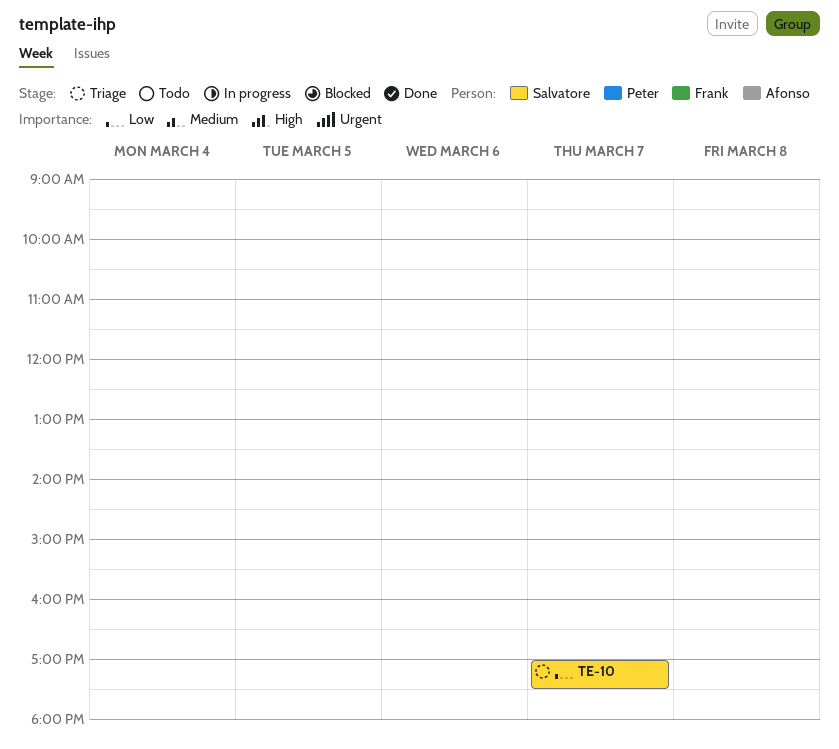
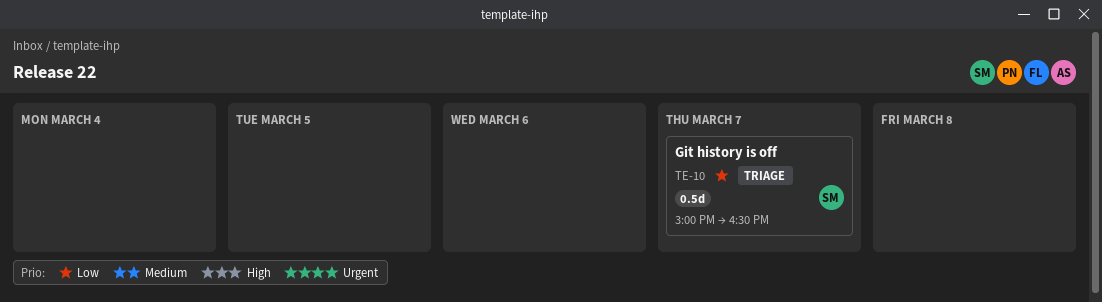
TE-10, begins: 17:00 -> 15:00
TE-10, ends: 17:30 -> 16:30

